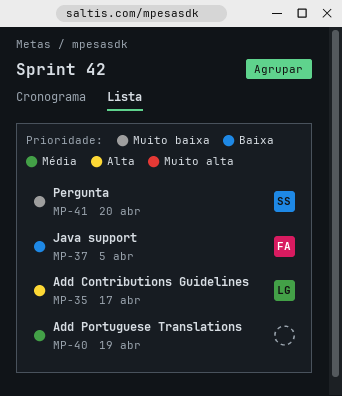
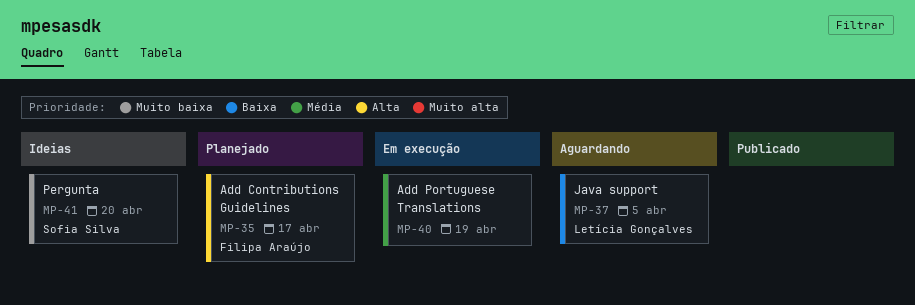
MP-35, owner: Letícia Gonçalves -> Filipa Araújo
MP-37, owner: Filipa Araújo -> Letícia Gonçalves

